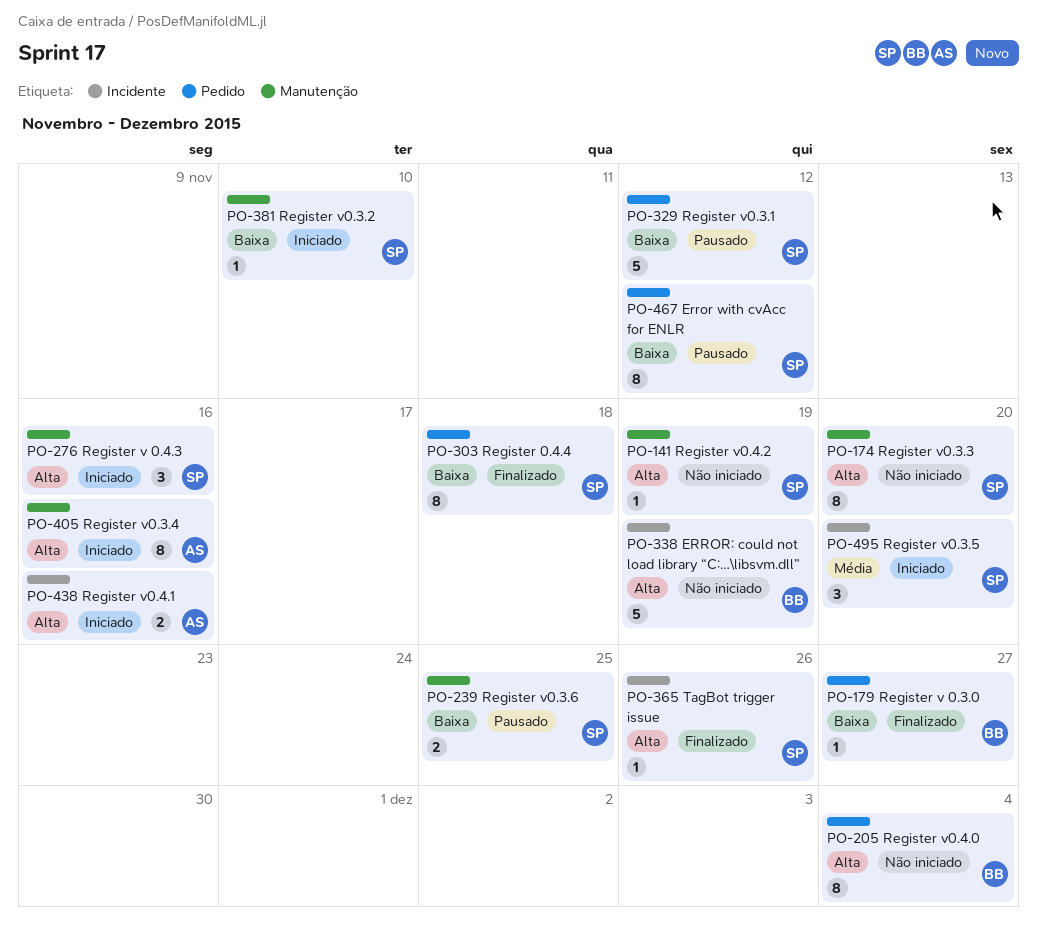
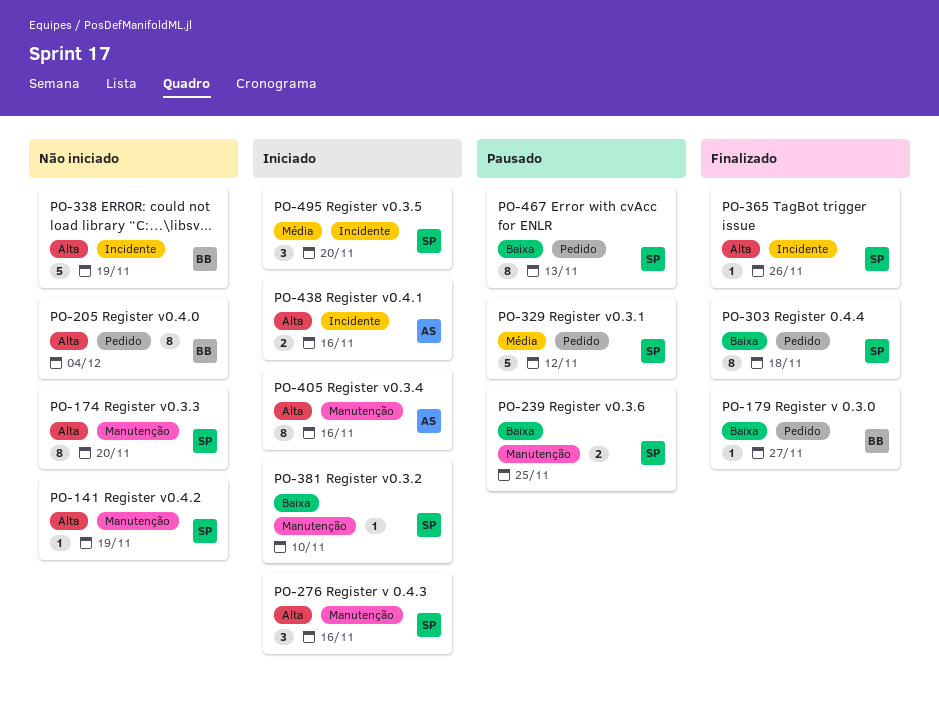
PO-329, priority: Baixa -> Média
PO-467, due: Nov 12 -> Nov 13

